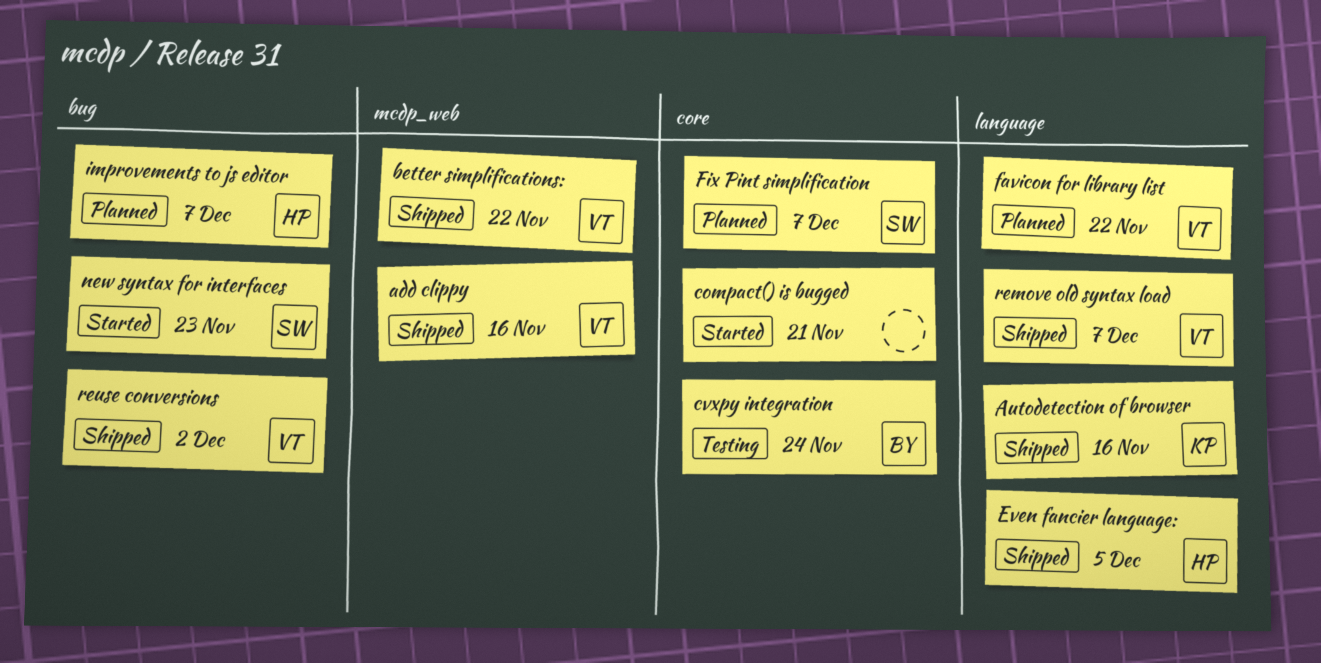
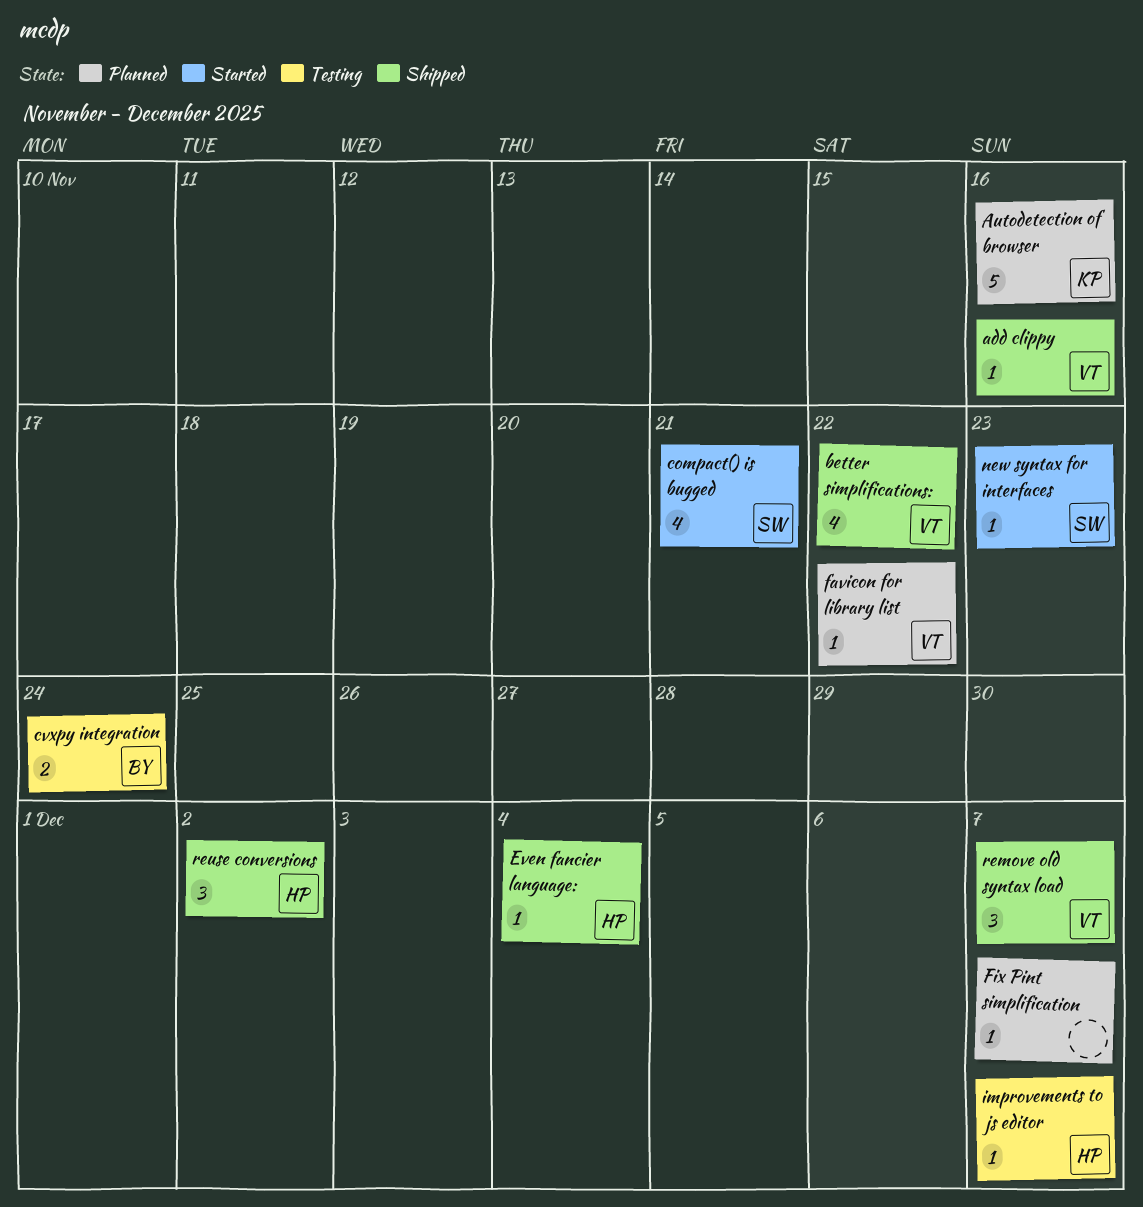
Autodetection of browser, status: Shipped -> Planned
compact() is bugged, owner: none -> SW
Even fancier language:, due: Dec 5 -> Dec 4
Fix Pint simplification, owner: SW -> none
improvements to js editor, status: Planned -> Testing
reuse conversions, owner: VT -> HP

